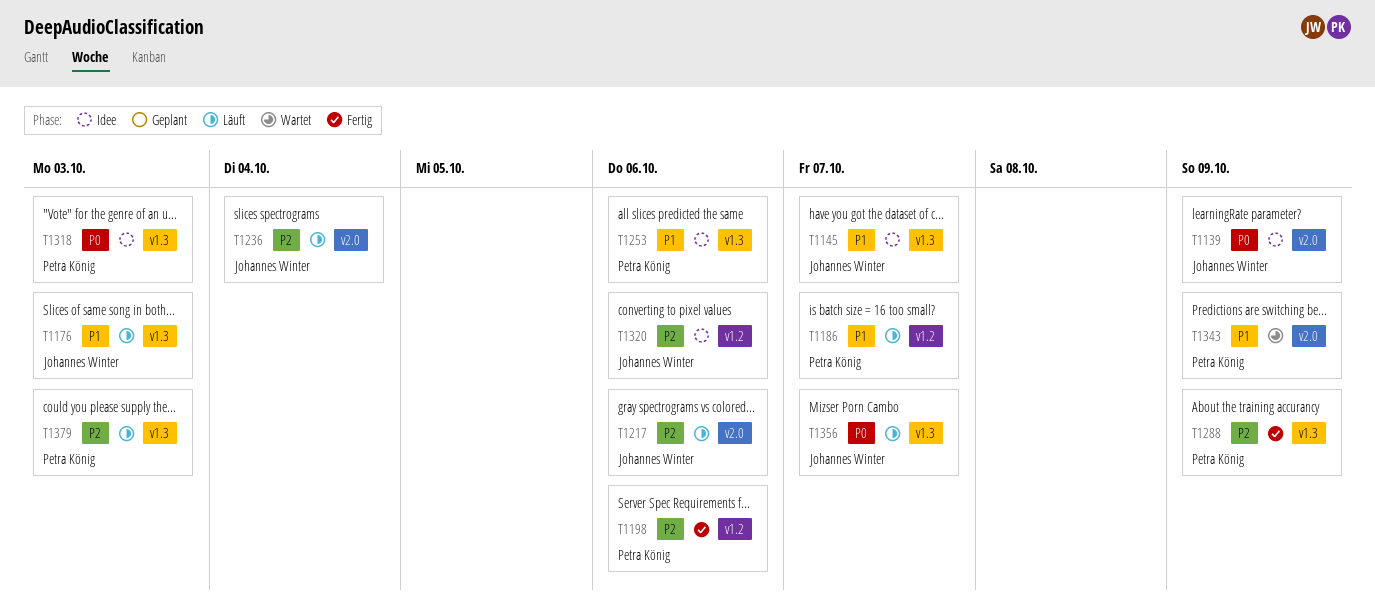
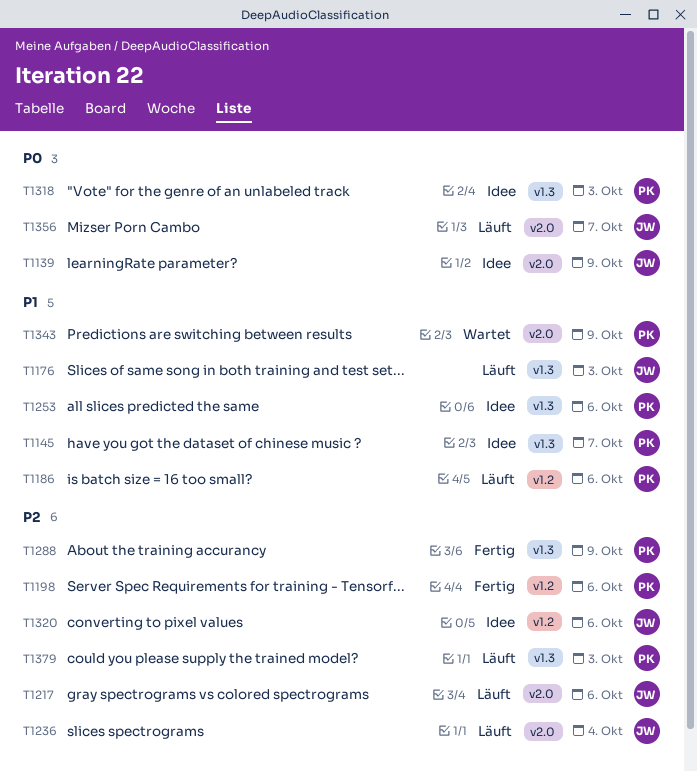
T1145, owner: Johannes Winter -> Petra König
T1186, due: Oct 7 -> Oct 6
T1356, label: v1.3 -> v2.0

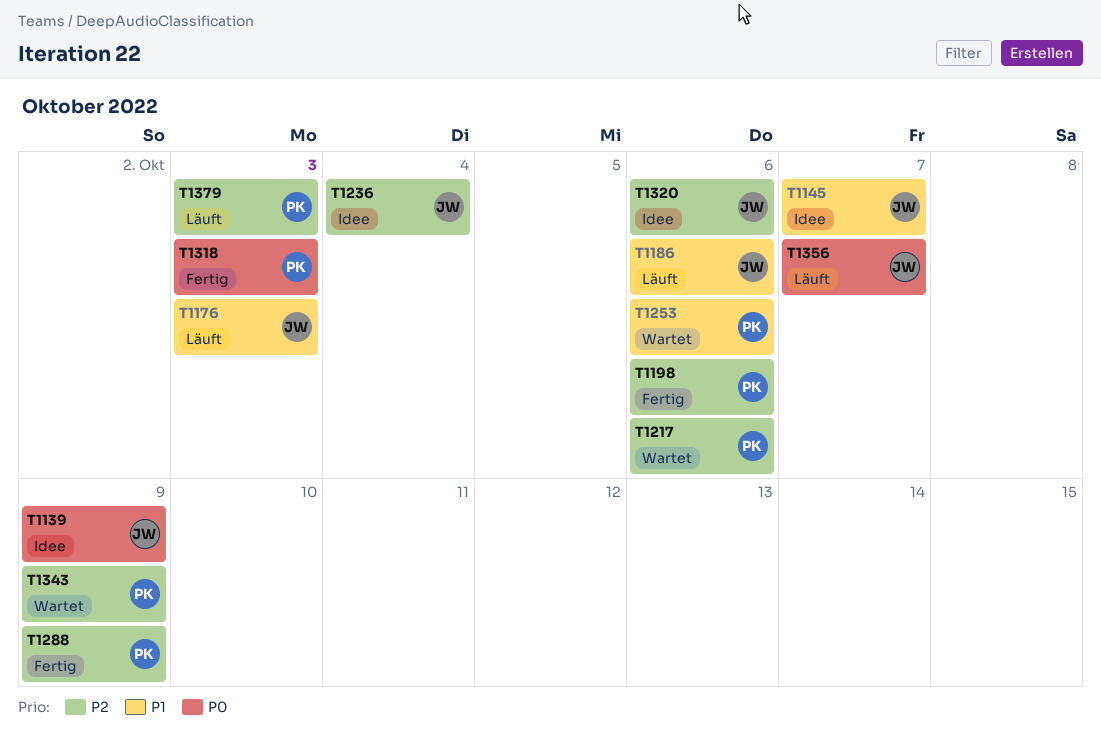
T1145, owner: PK -> JW
T1186, owner: PK -> JW
T1217, status: Läuft -> Wartet
T1217, owner: JW -> PK
T1236, status: Läuft -> Idee
T1253, status: Idee -> Wartet
T1318, status: Idee -> Fertig
T1343, priority: P1 -> P2

